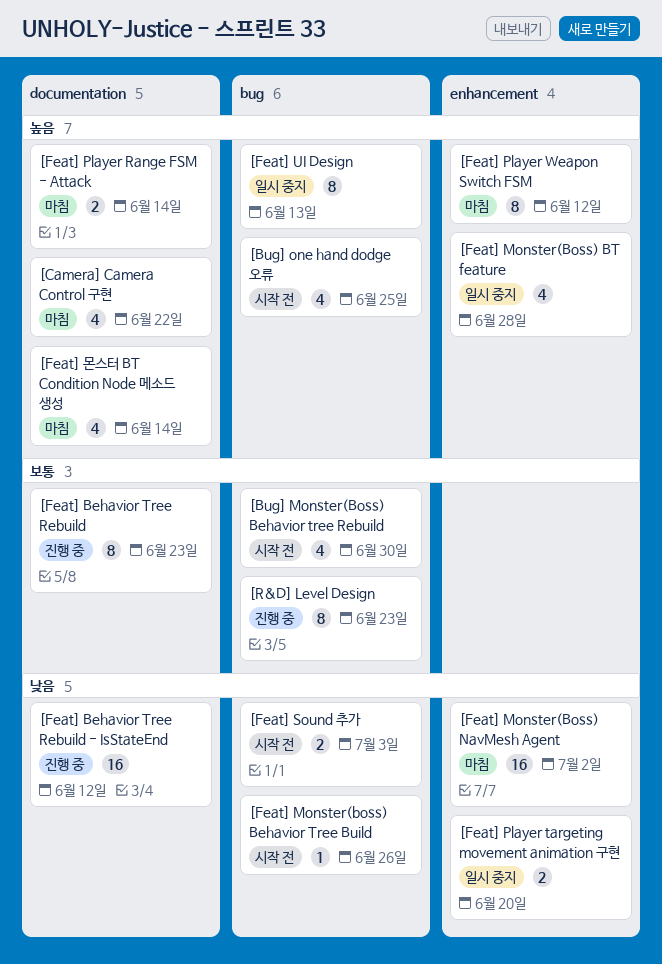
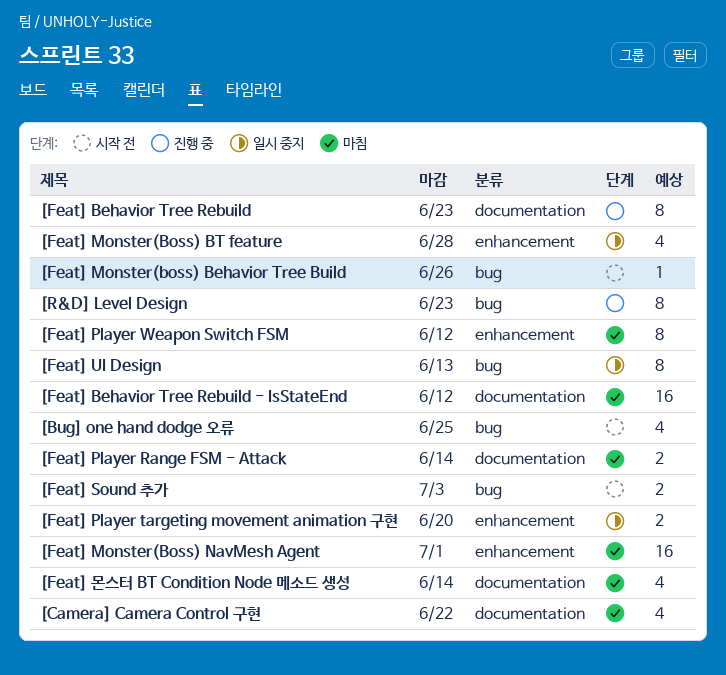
[Bug] Monster(Boss) Behavior tree Rebuild: present -> none
[Feat] Behavior Tree Rebuild - IsStateEnd, status: 진행 중 -> 마침
[Feat] Monster(Boss) NavMesh Agent, due: Jul 2 -> Jul 1

